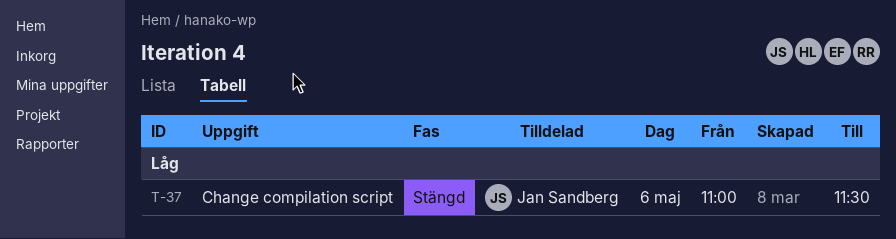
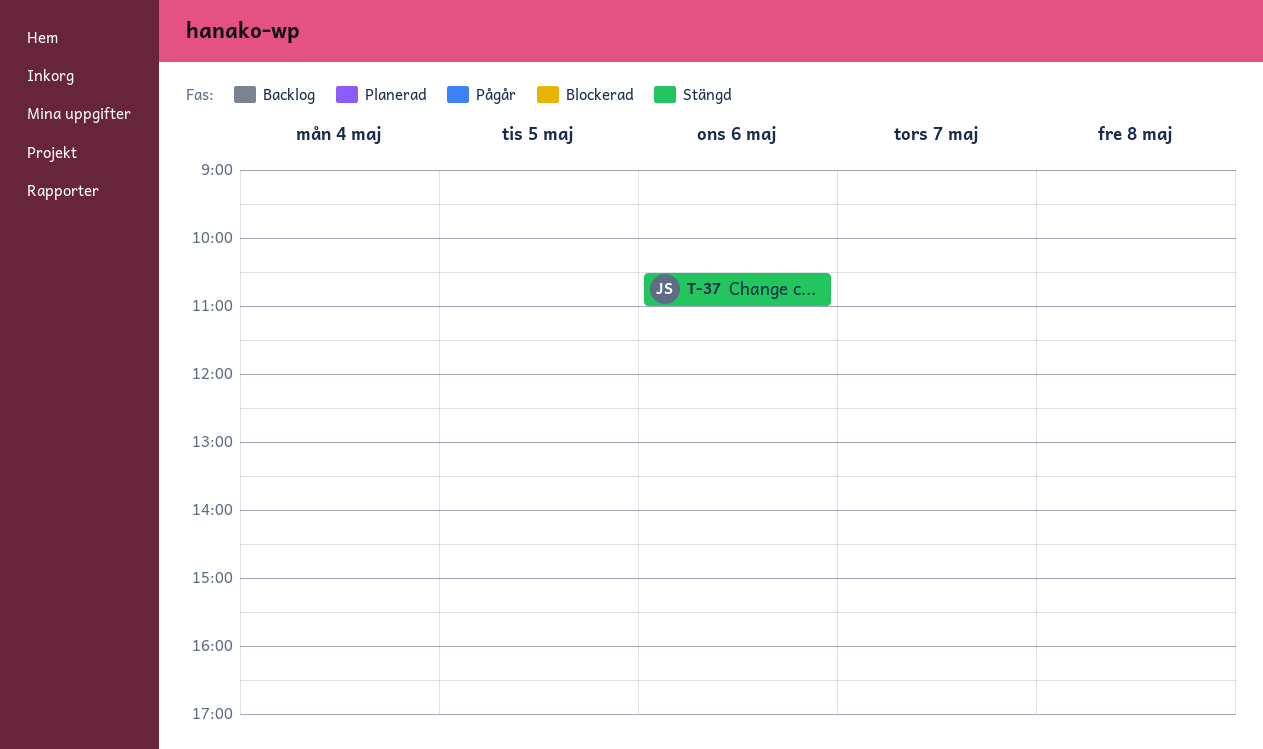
T-37, begins: 11:00 -> 10:30
T-37, ends: 11:30 -> 11:00

